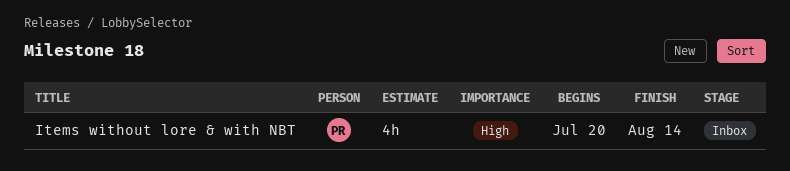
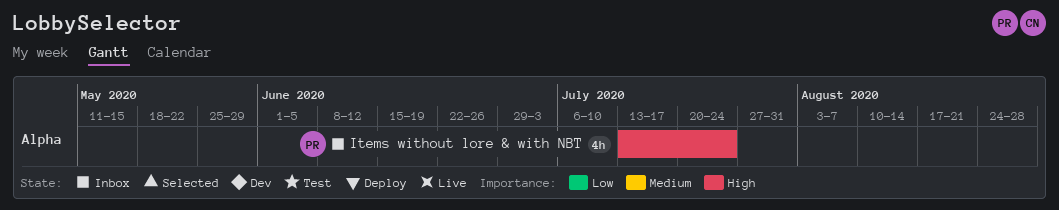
Items without lore & with NBT, start: Jul 20 -> Jul 13
Items without lore & with NBT, due: Aug 14 -> Jul 24

